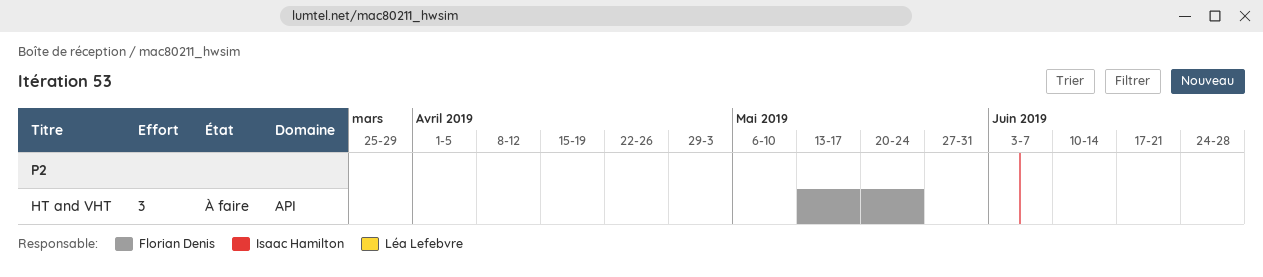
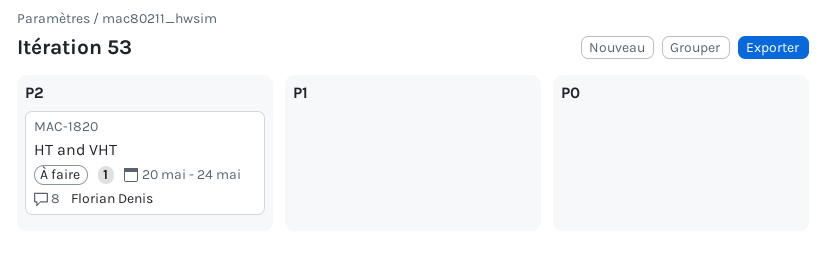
HT and VHT, estimate: 3 -> 1
HT and VHT, start: May 13 -> May 20

